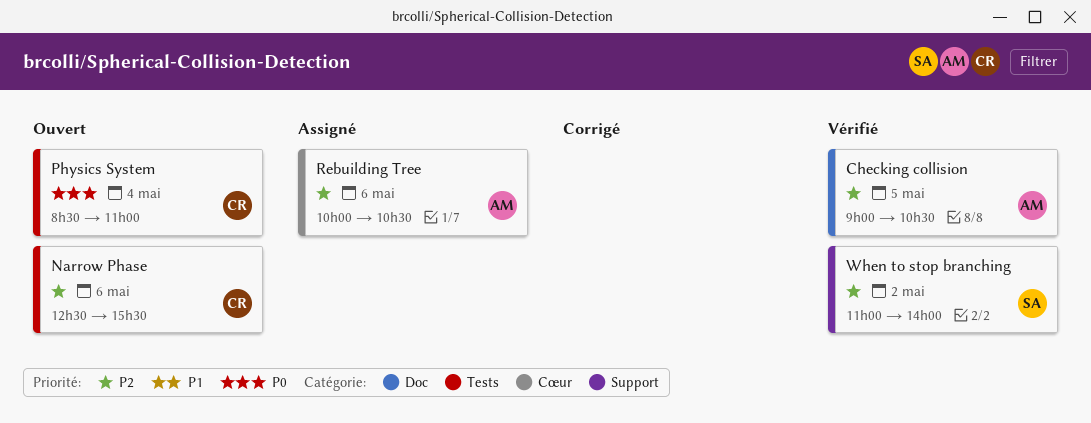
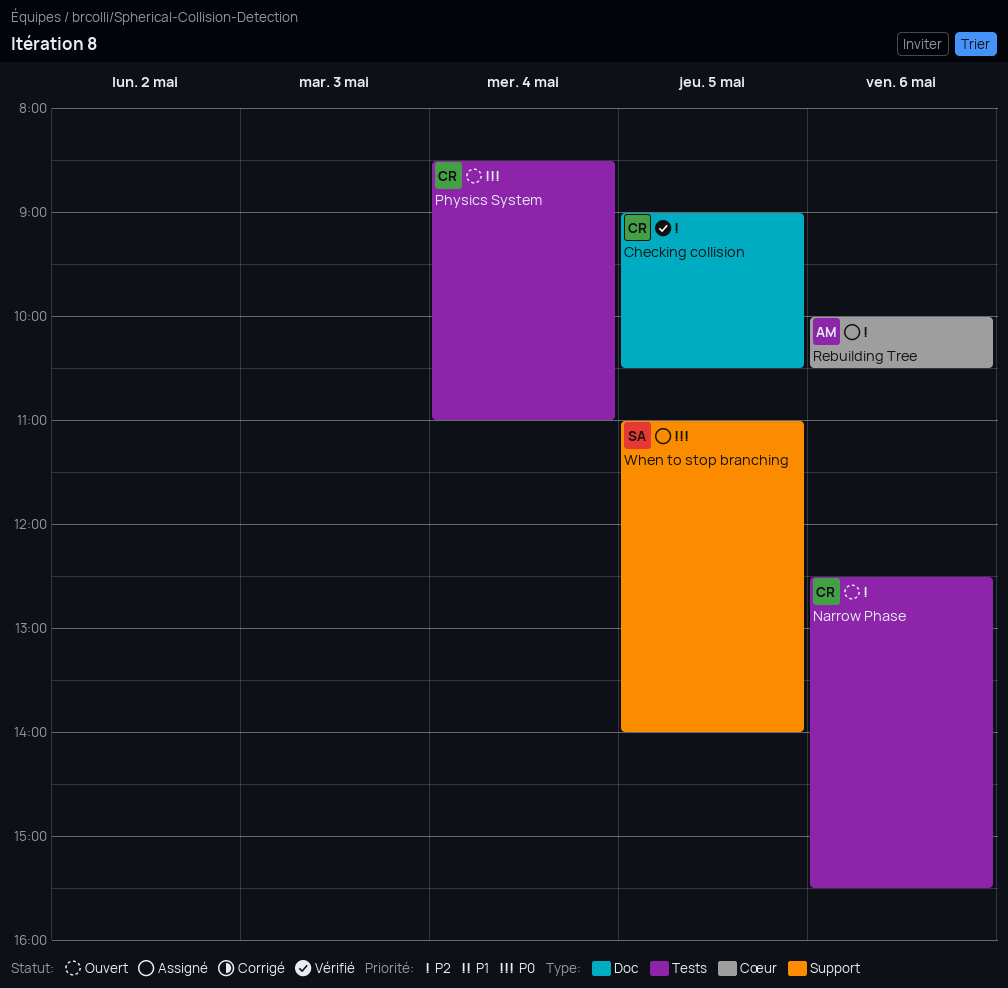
Checking collision, owner: AM -> CR
When to stop branching, status: Vérifié -> Assigné
When to stop branching, priority: P2 -> P0
When to stop branching, day: May 2 -> May 5

